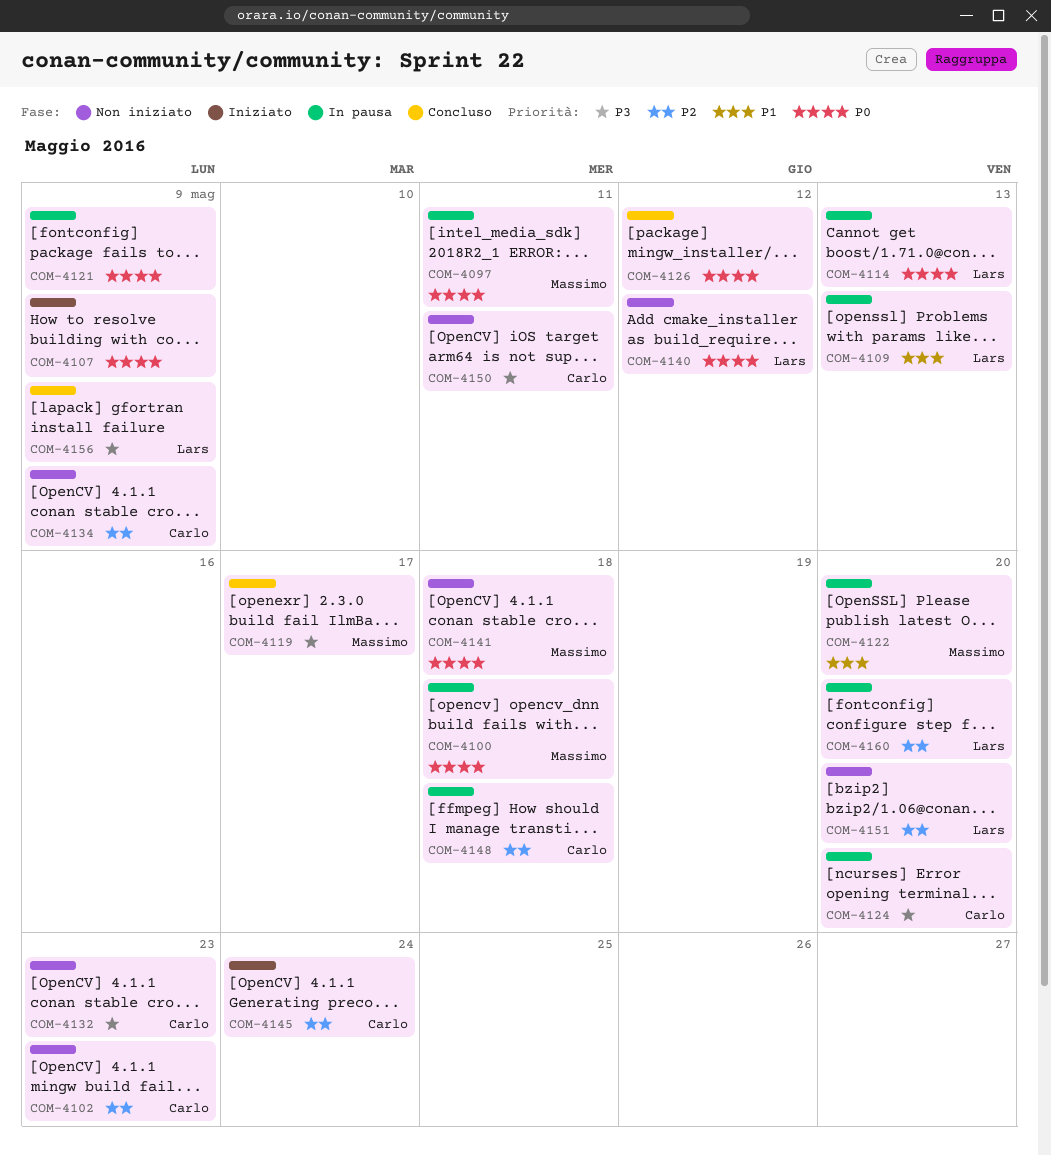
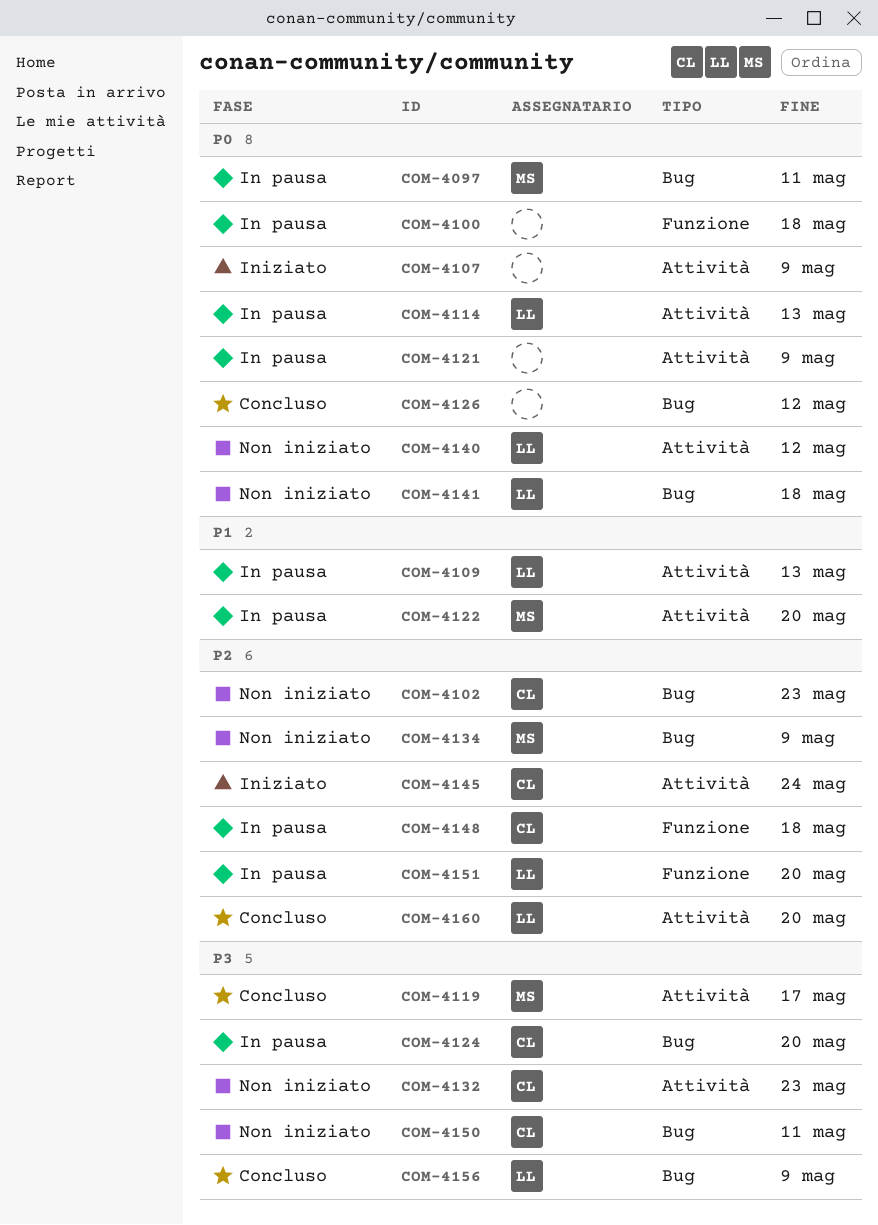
COM-4100, owner: Massimo -> none
COM-4134, owner: Carlo -> Massimo
COM-4141, owner: Massimo -> Lars
COM-4151, status: Non iniziato -> In pausa
COM-4160, status: In pausa -> Concluso

